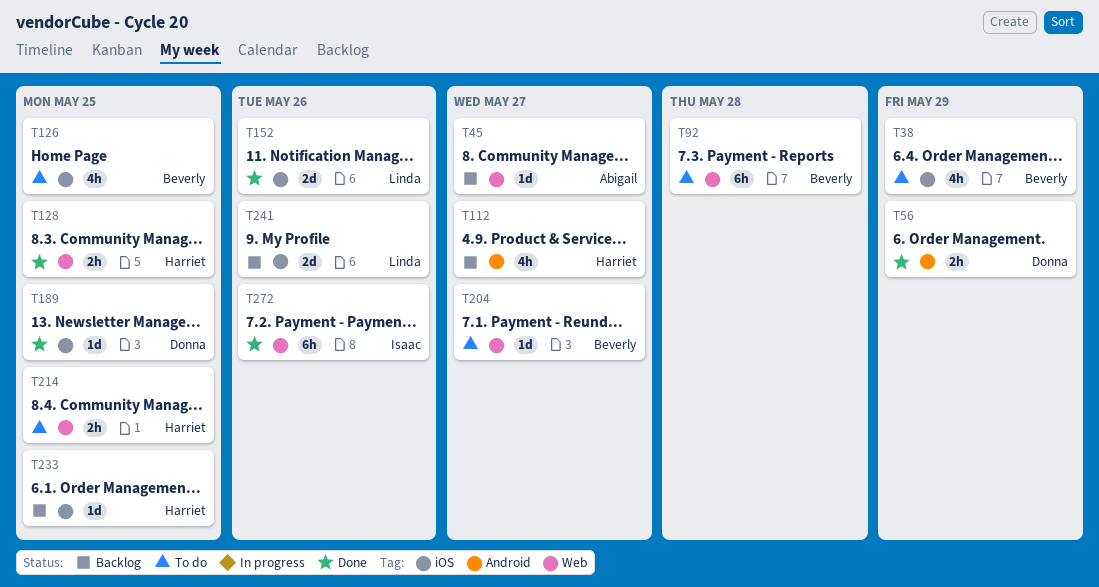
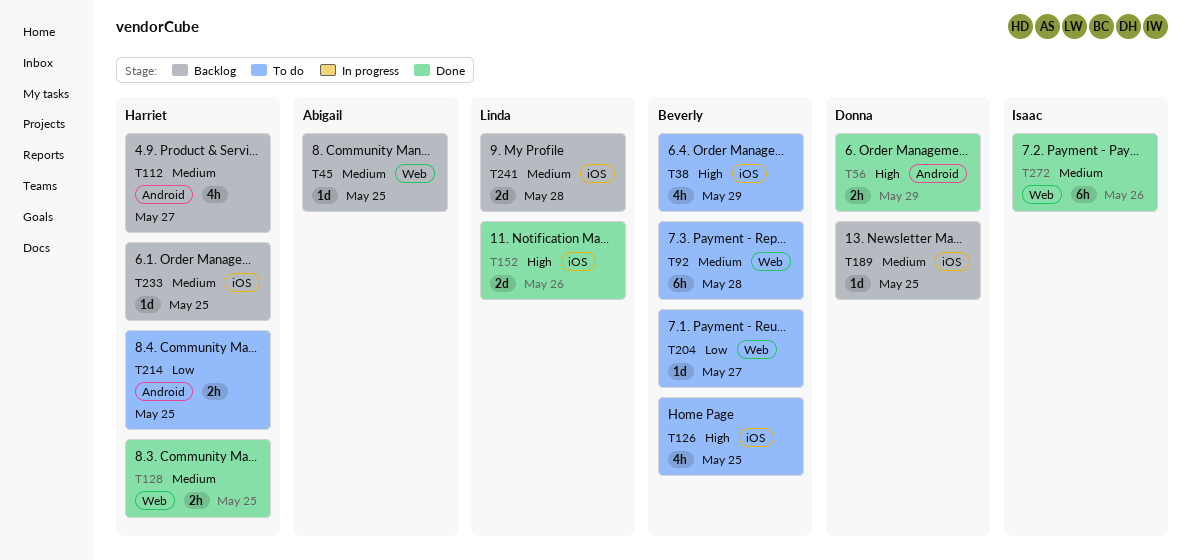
T45, due: May 27 -> May 25
T189, status: Done -> Backlog
T214, label: Web -> Android
T241, due: May 26 -> May 28

